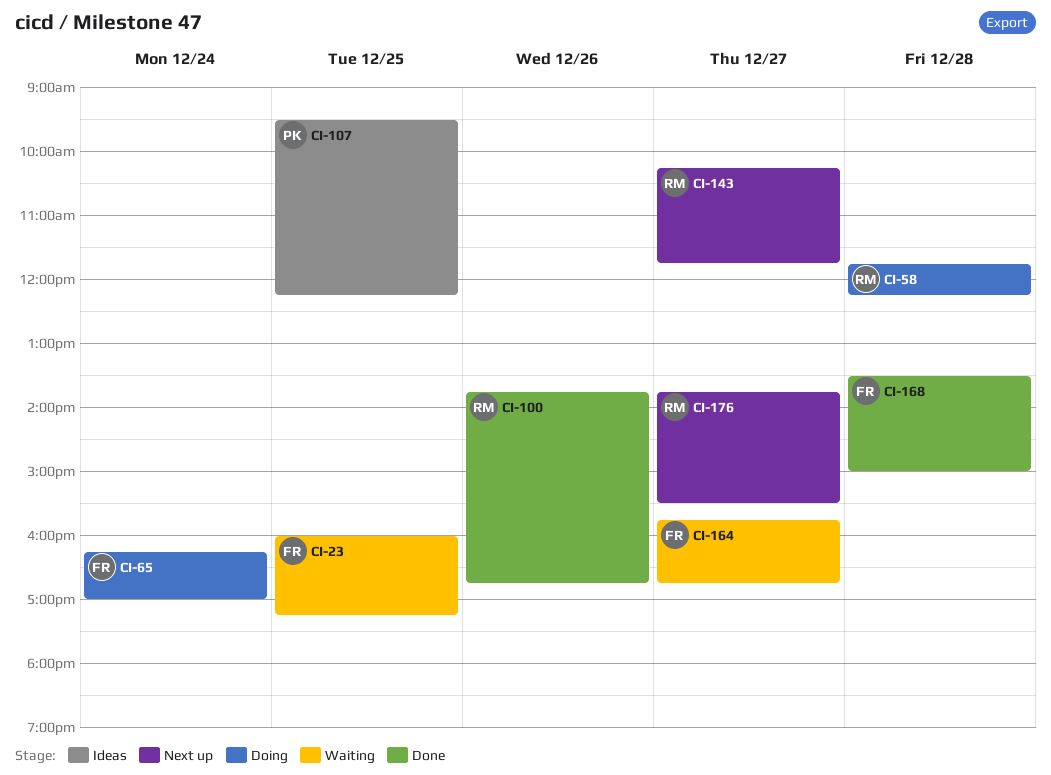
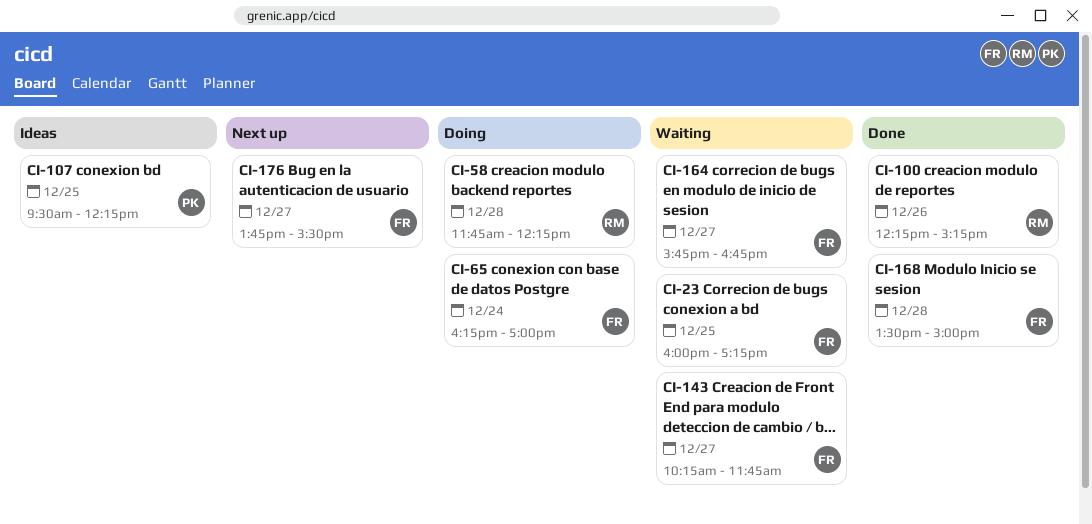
CI-100, begins: 13:45 -> 12:15
CI-100, ends: 16:45 -> 15:15
CI-143, status: Next up -> Waiting
CI-143, owner: RM -> FR
CI-176, owner: RM -> FR

